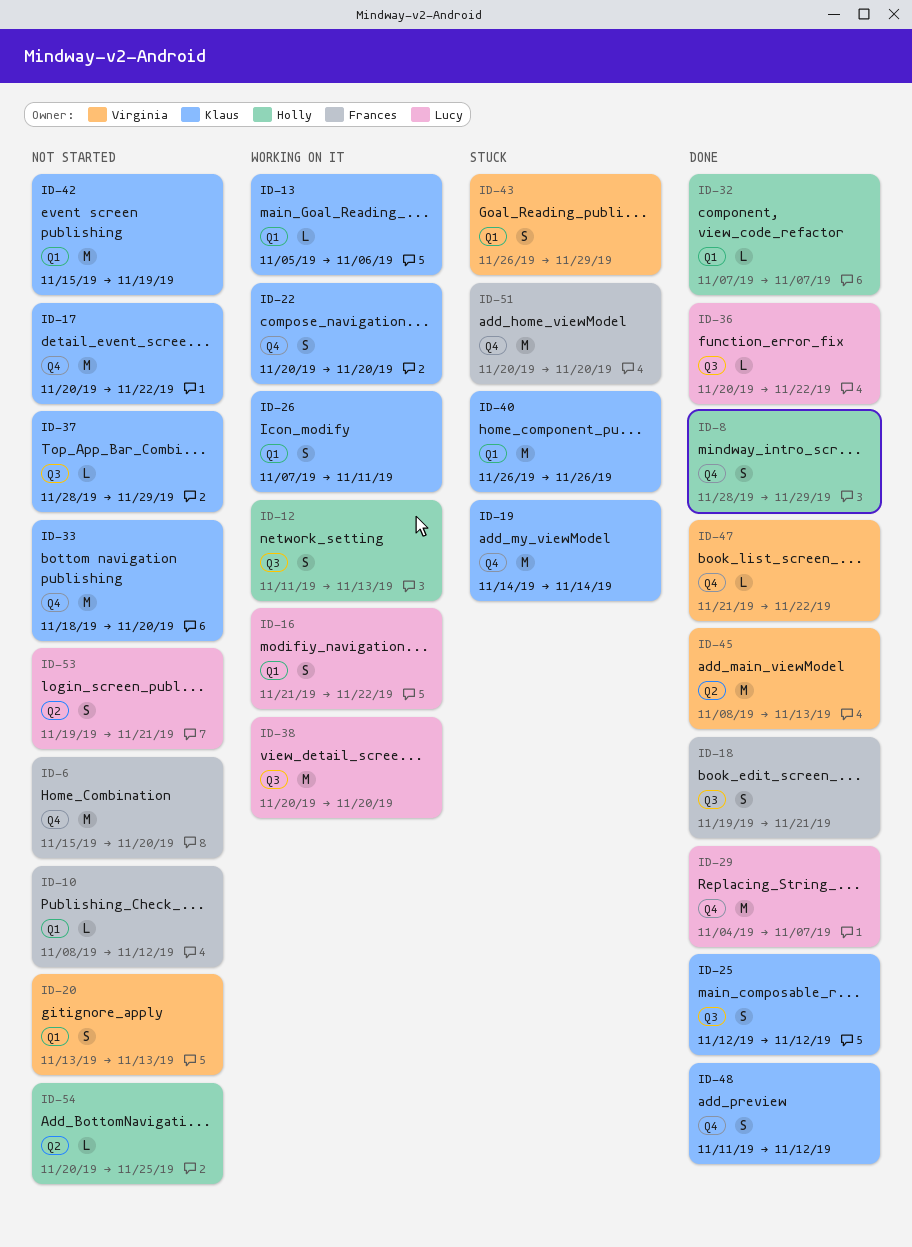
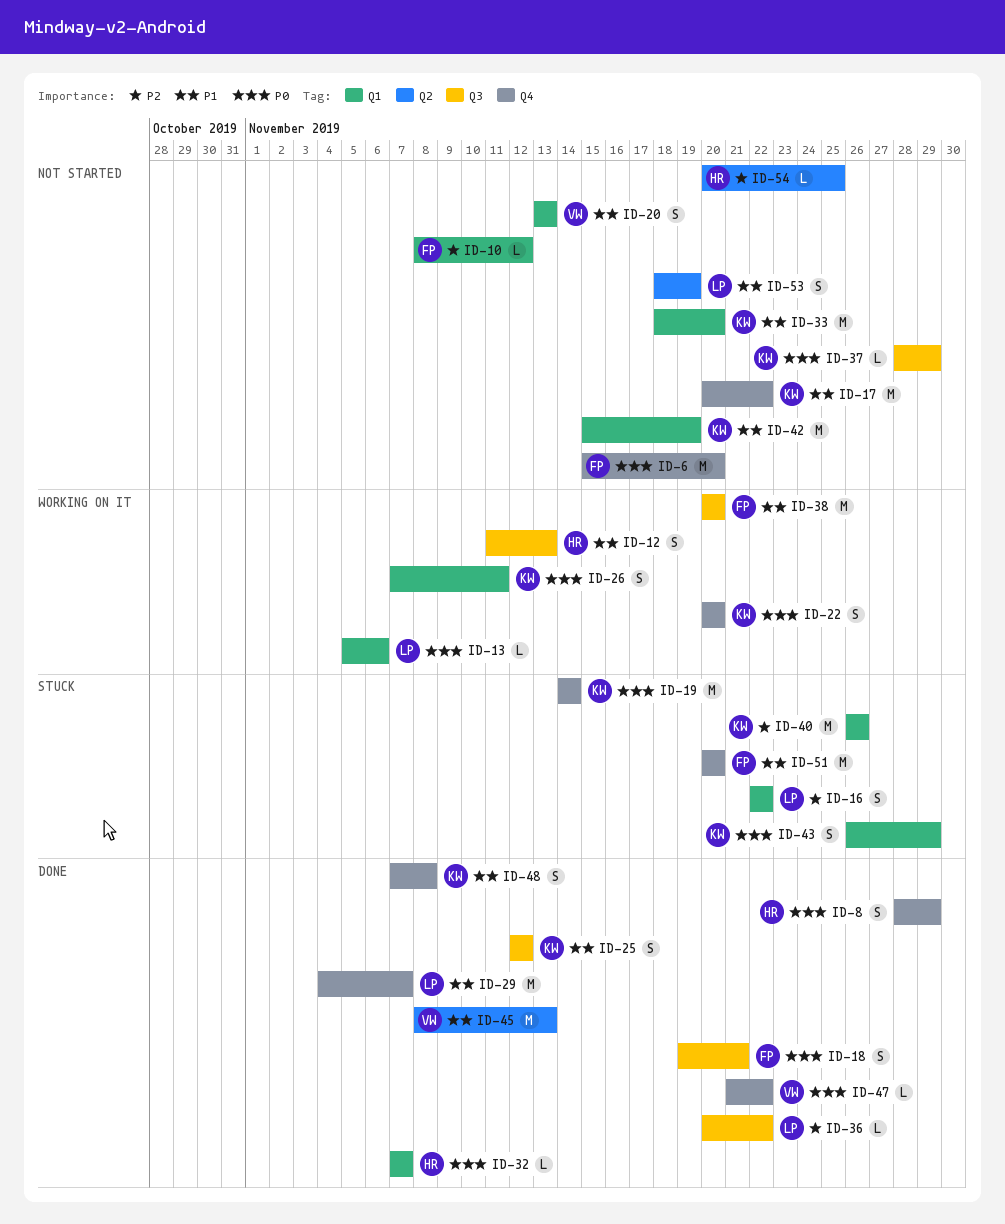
ID-13, owner: Klaus -> Lucy
ID-16, status: Working on it -> Stuck
ID-16, start: Nov 21 -> Nov 22
ID-33, label: Q4 -> Q1
ID-38, owner: Lucy -> Frances
ID-43, owner: Virginia -> Klaus
ID-48, start: Nov 11 -> Nov 7
ID-48, due: Nov 12 -> Nov 8
ID-53, start: Nov 19 -> Nov 18
ID-53, due: Nov 21 -> Nov 19

